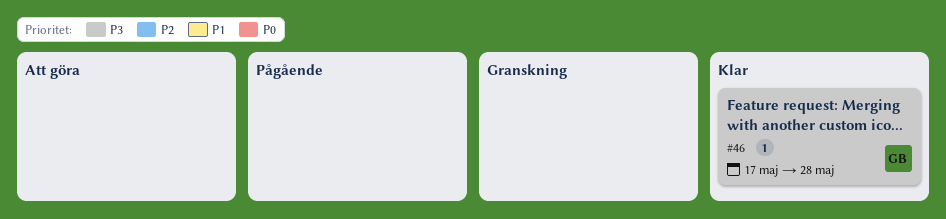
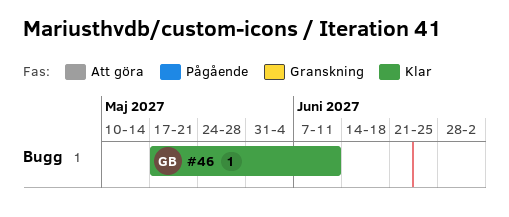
#46, due: May 28 -> Jun 11

